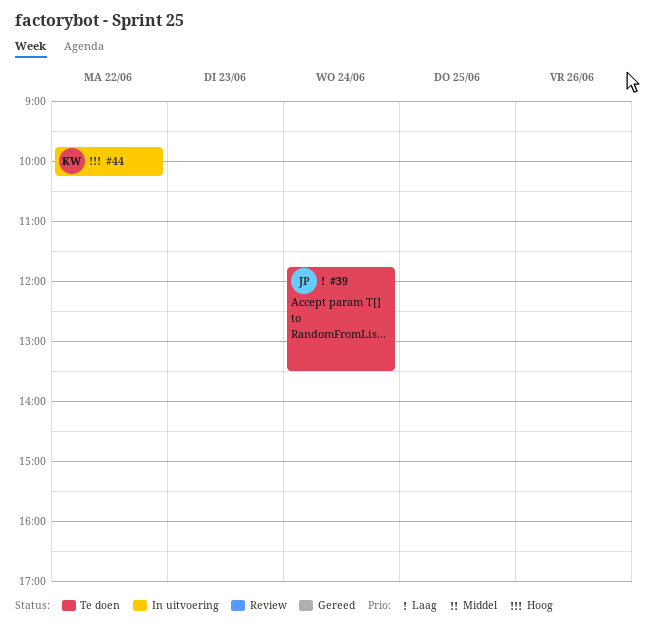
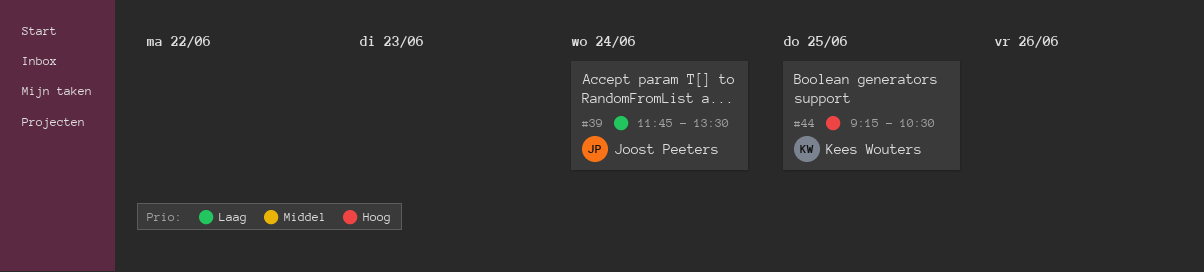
#44, day: Jun 22 -> Jun 25
#44, begins: 09:45 -> 09:15
#44, ends: 10:15 -> 10:30

